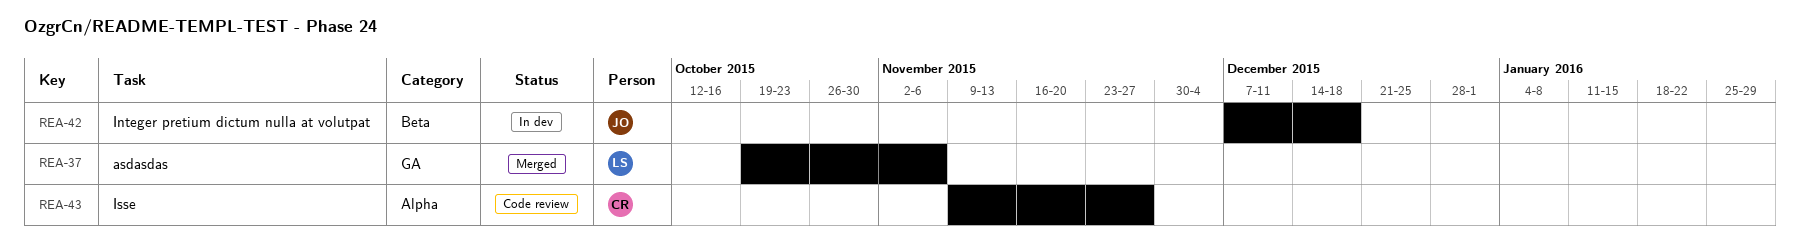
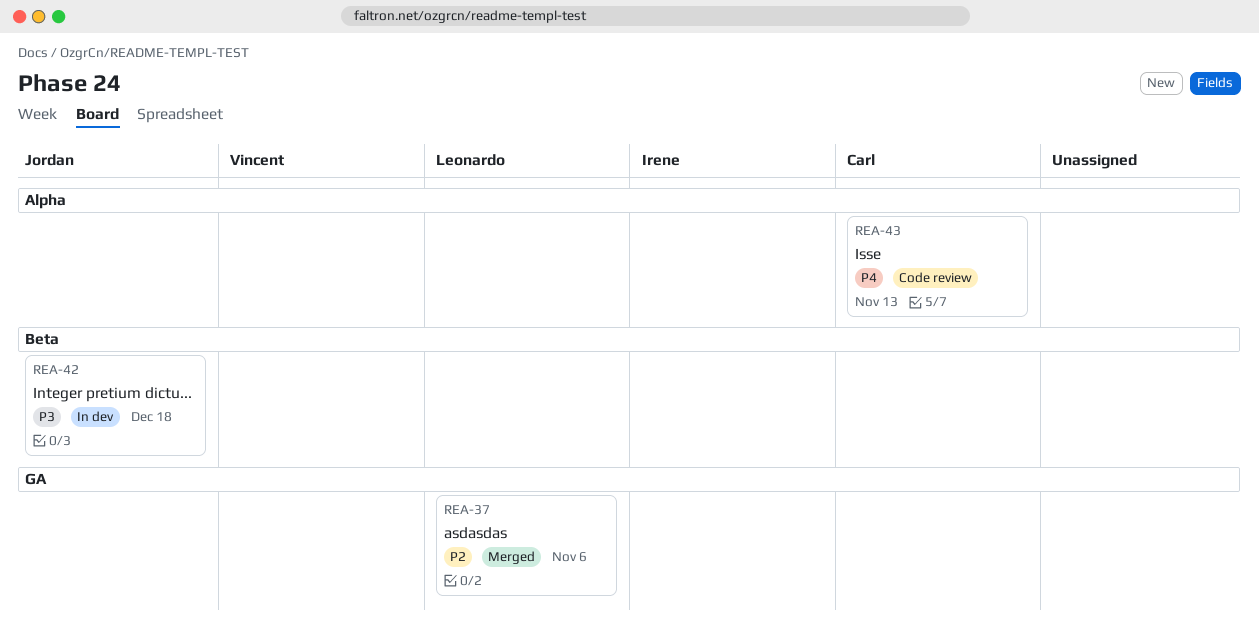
REA-43, due: Nov 27 -> Nov 13

